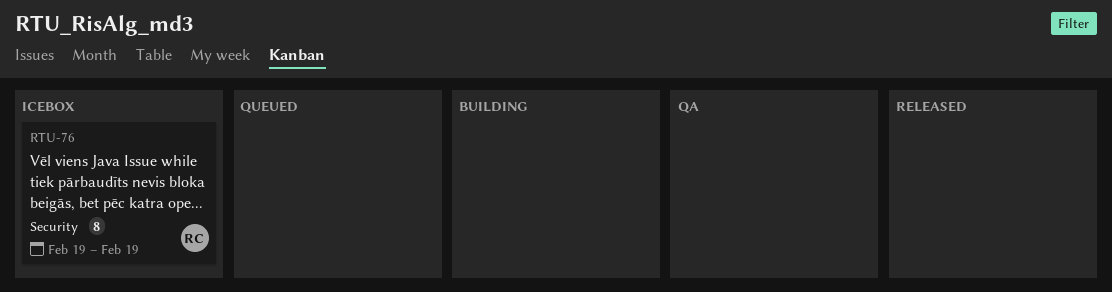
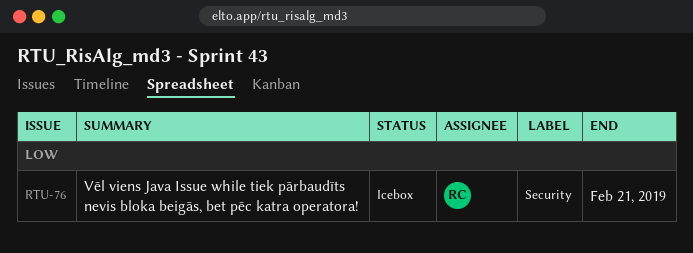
RTU-76, due: Feb 19 -> Feb 21

